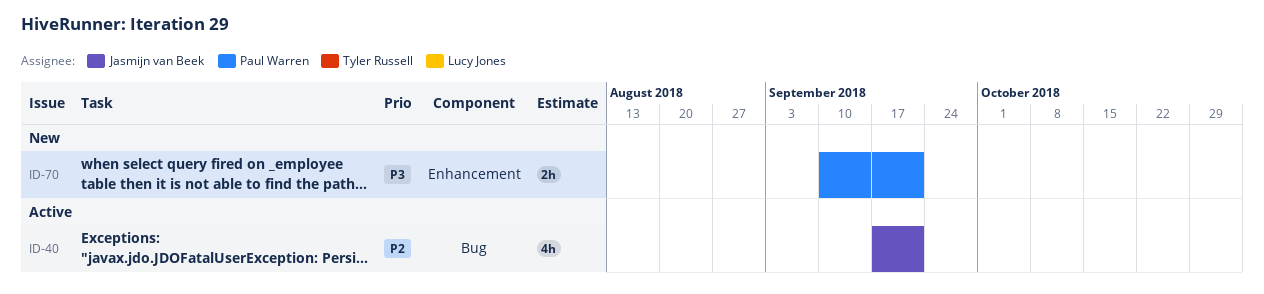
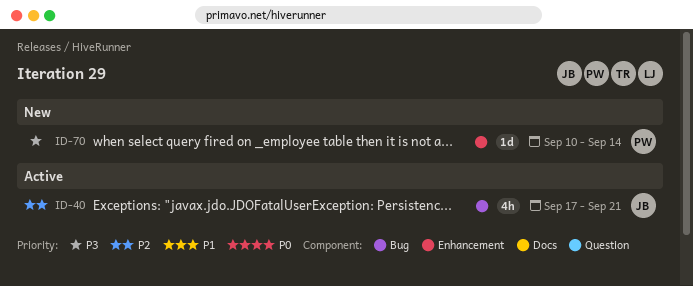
ID-70, estimate: 2h -> 1d
ID-70, due: Sep 21 -> Sep 14

